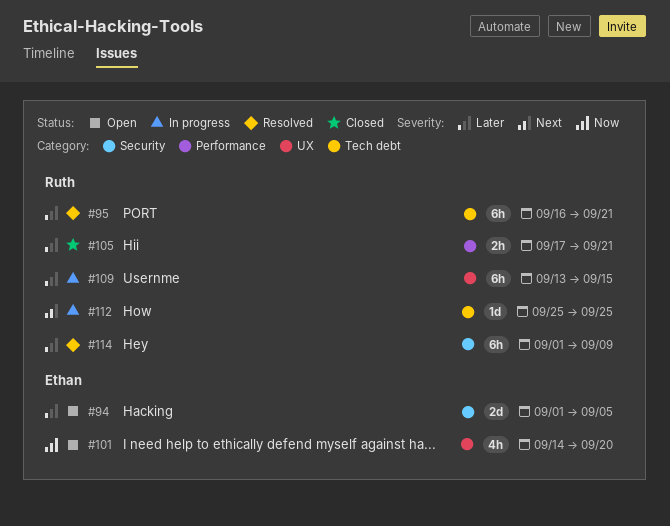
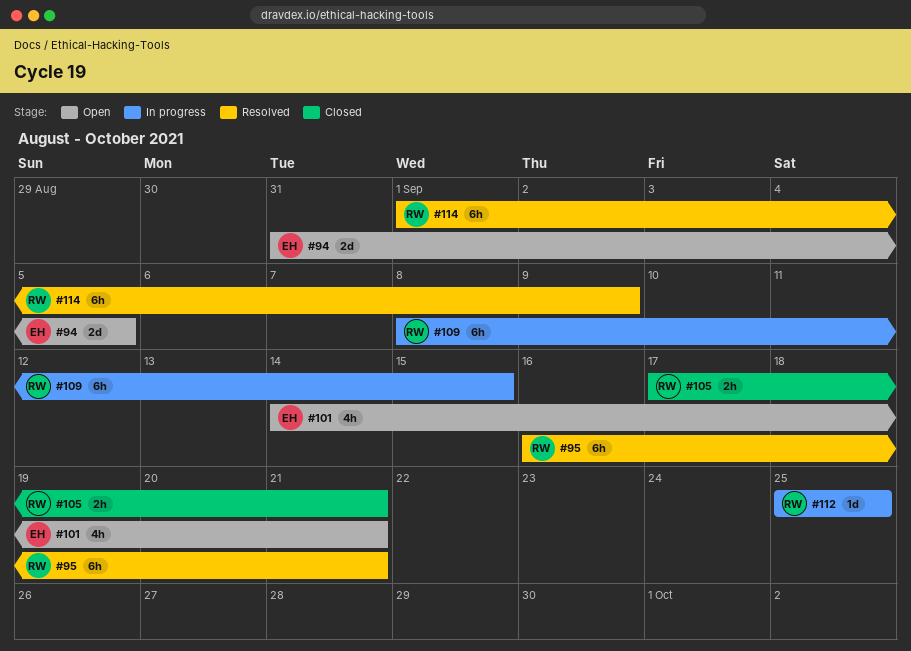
#94, start: Sep 1 -> Aug 31
#101, due: Sep 20 -> Sep 21
#109, start: Sep 13 -> Sep 8

